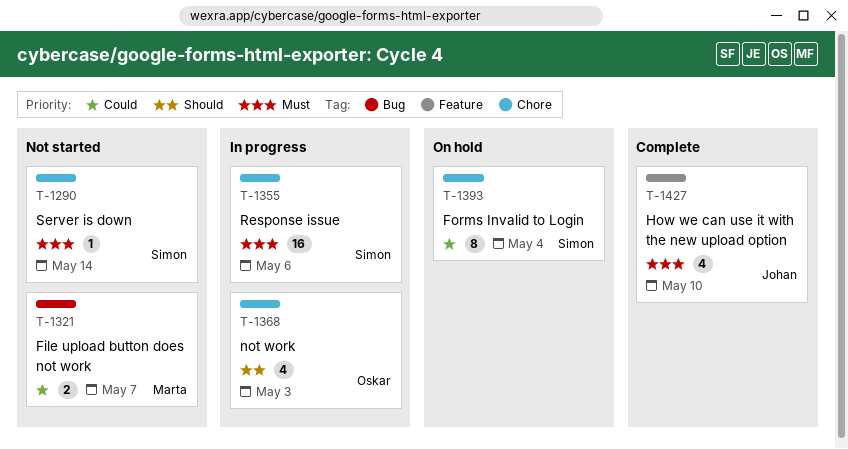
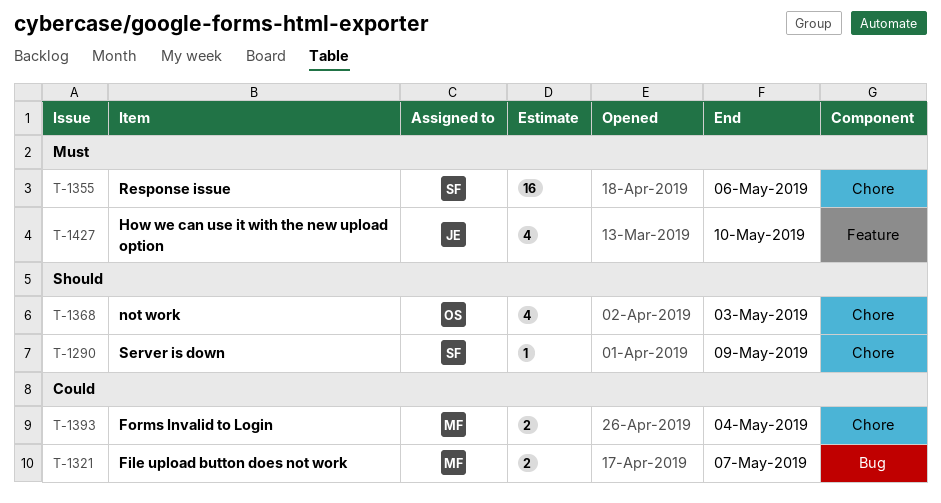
T-1290, priority: Must -> Should
T-1290, due: May 14 -> May 9
T-1393, owner: Simon -> Marta
T-1393, estimate: 8 -> 2

